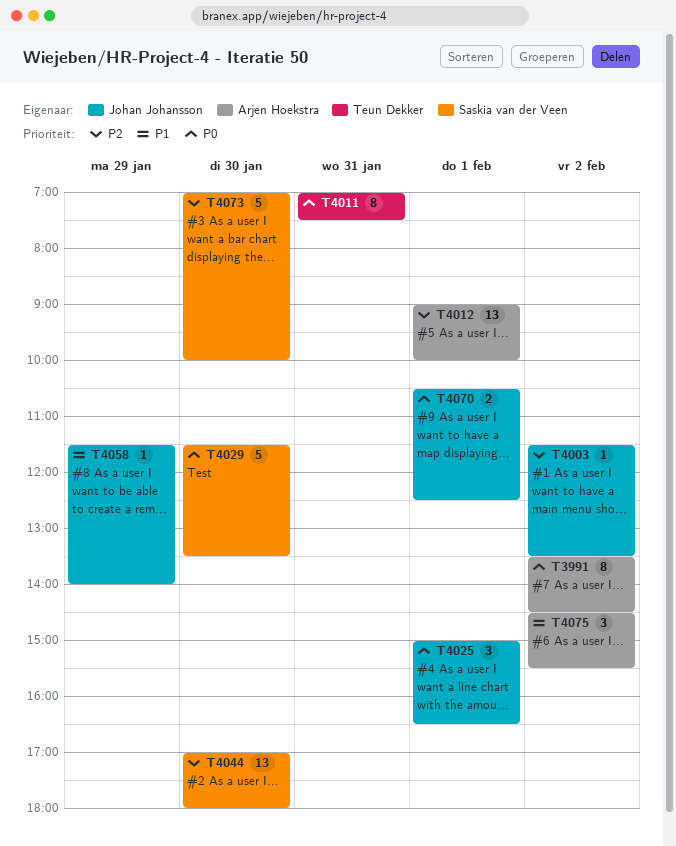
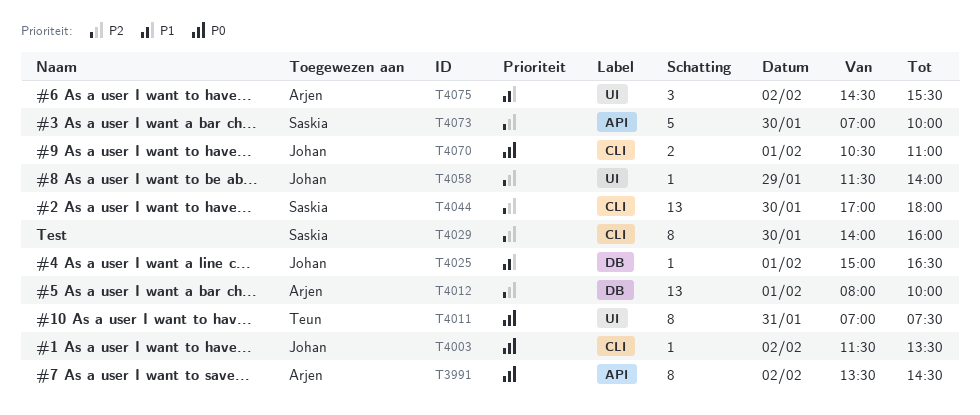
T4003, priority: P2 -> P0
T4012, begins: 09:00 -> 08:00
T4025, priority: P0 -> P1
T4025, estimate: 3 -> 1
T4029, priority: P0 -> P2
T4029, estimate: 5 -> 8
T4029, begins: 11:30 -> 14:00
T4029, ends: 13:30 -> 16:00
T4058, priority: P1 -> P2
T4070, ends: 12:30 -> 11:00

